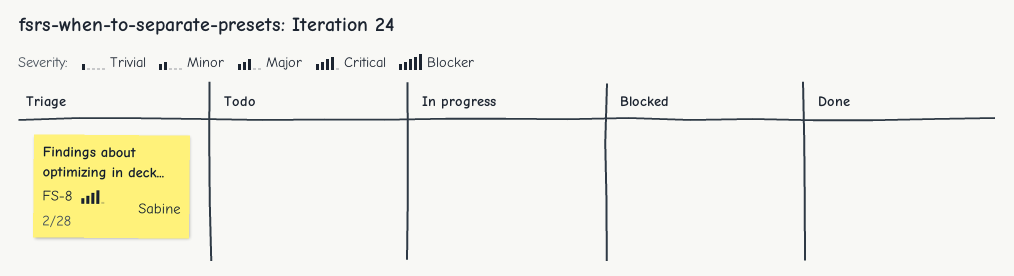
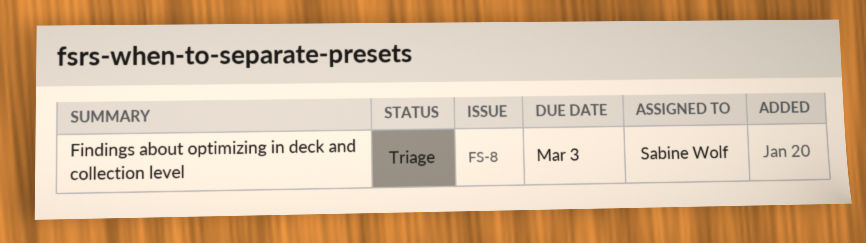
FS-8, due: Feb 28 -> Mar 3

